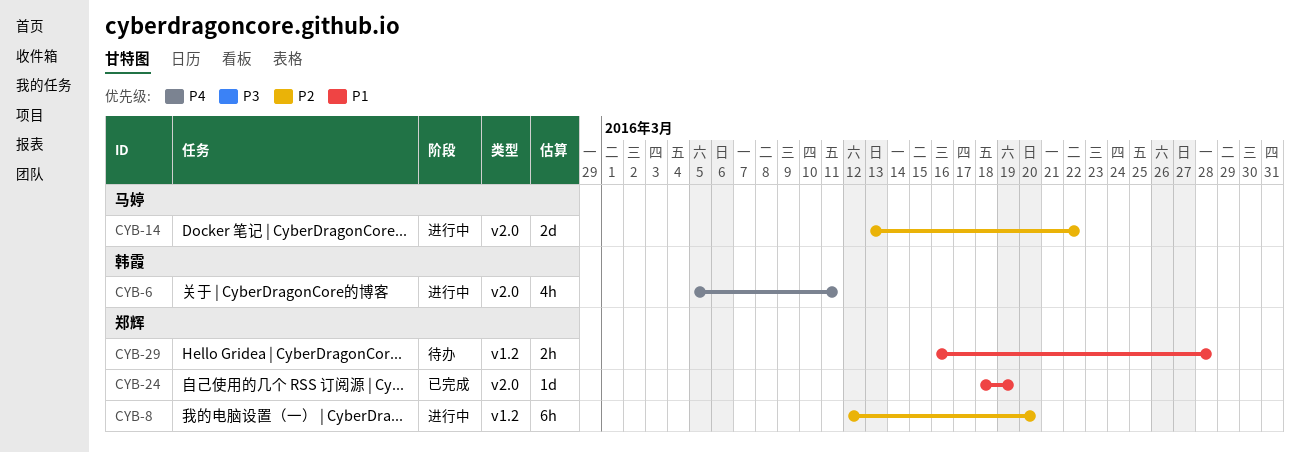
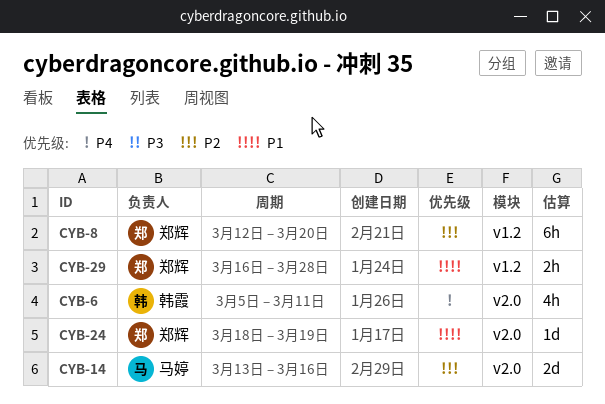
CYB-14, due: Mar 22 -> Mar 16

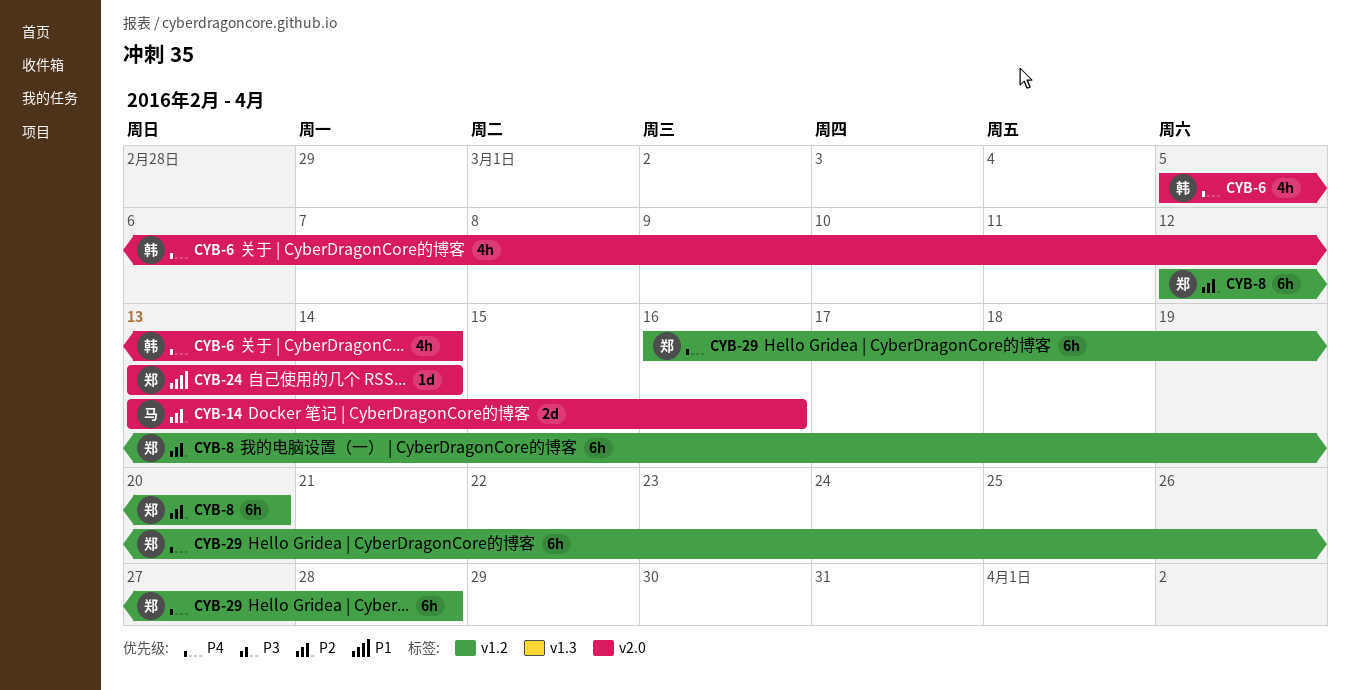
CYB-6, due: Mar 11 -> Mar 14
CYB-24, start: Mar 18 -> Mar 13
CYB-24, due: Mar 19 -> Mar 14
CYB-29, priority: P1 -> P4
CYB-29, estimate: 2h -> 6h

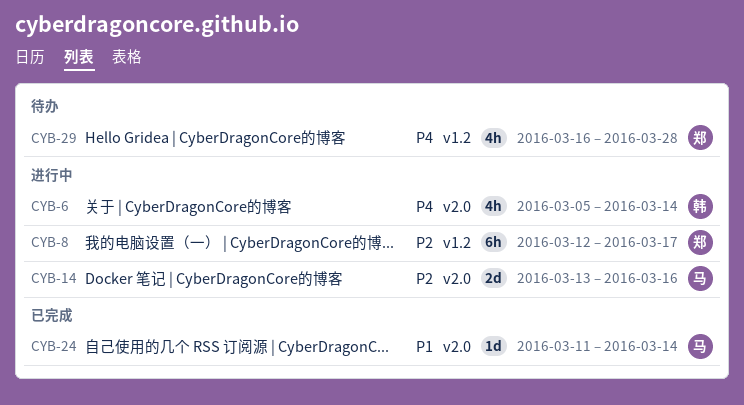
CYB-8, due: Mar 20 -> Mar 17
CYB-24, owner: 郑 -> 马
CYB-24, start: Mar 13 -> Mar 11
CYB-29, estimate: 6h -> 4h

